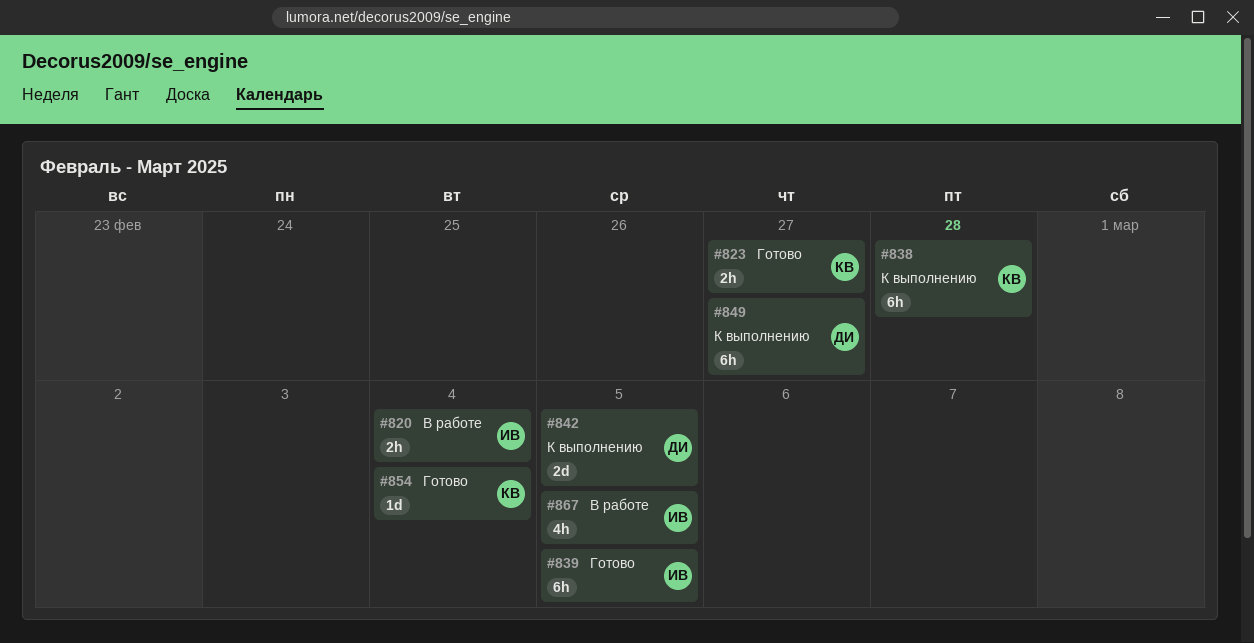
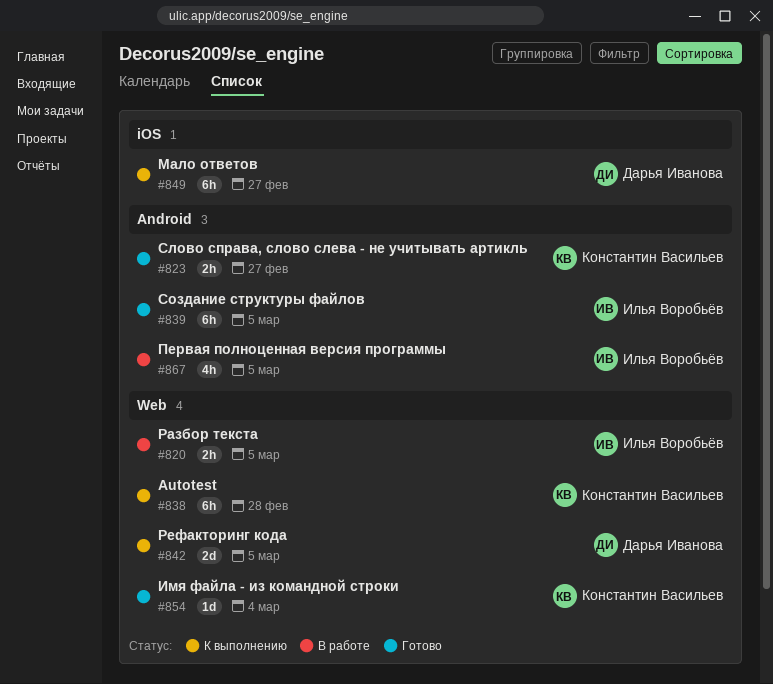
#820, due: Mar 4 -> Mar 5

